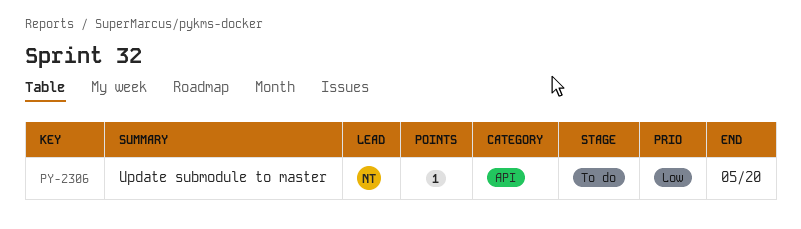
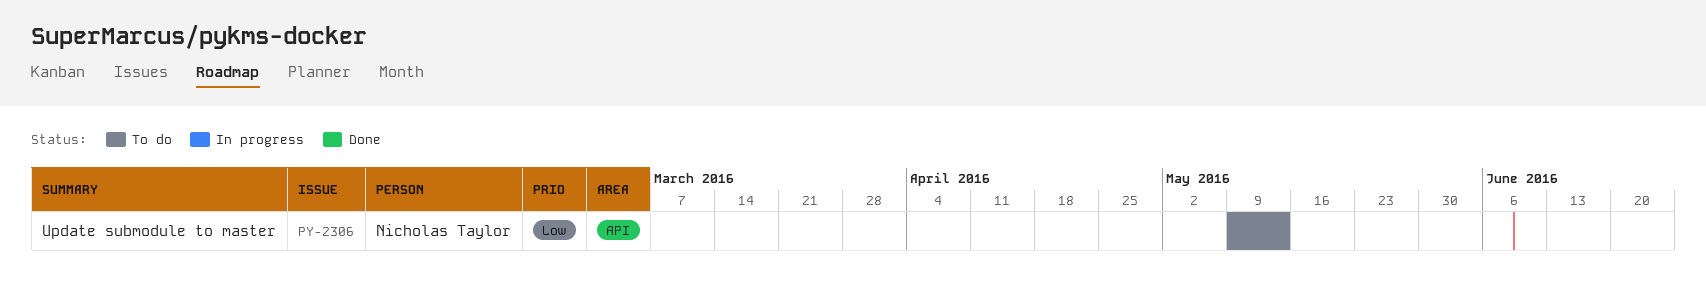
PY-2306, due: May 20 -> May 13

